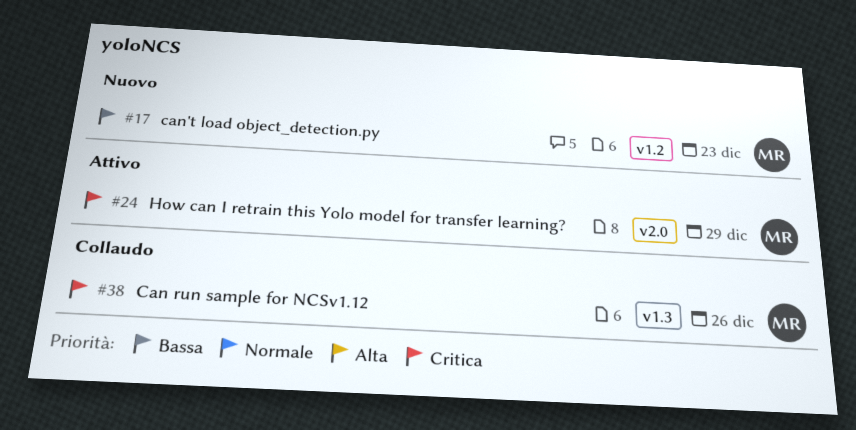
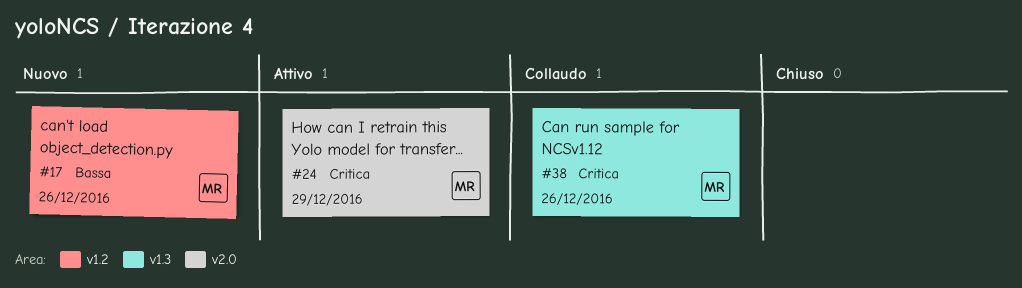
#17, due: Dec 23 -> Dec 26

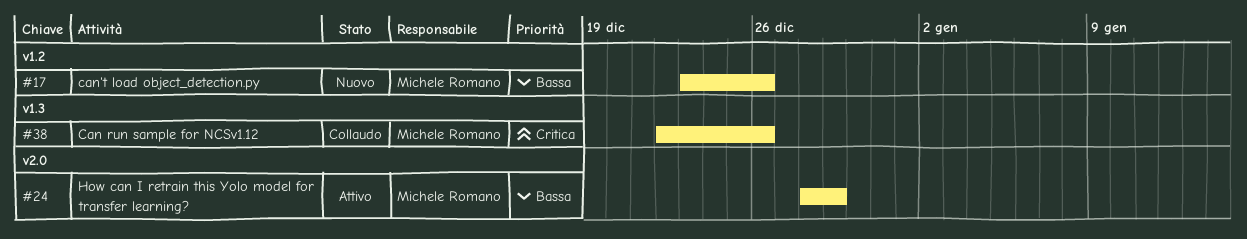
#24, priority: Critica -> Bassa

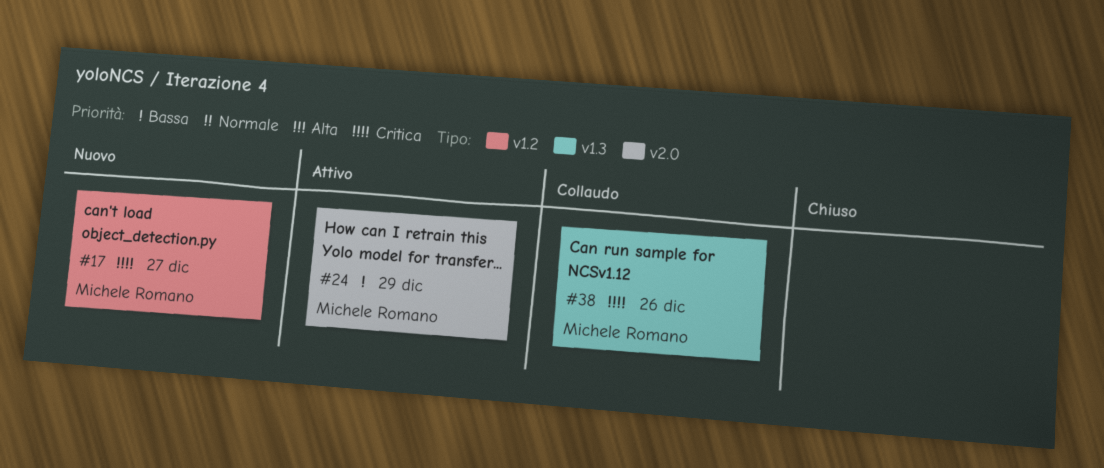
#17, priority: Bassa -> Critica
#17, due: Dec 26 -> Dec 27

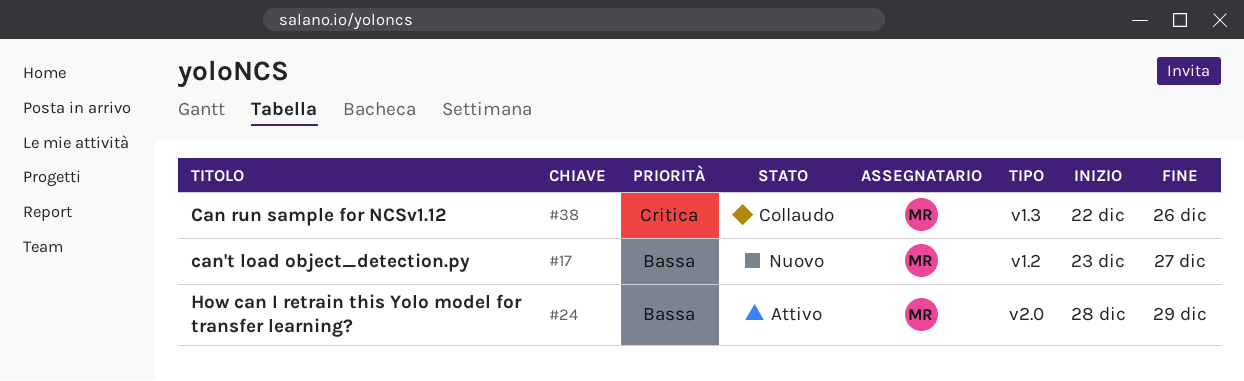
#17, priority: Critica -> Bassa

